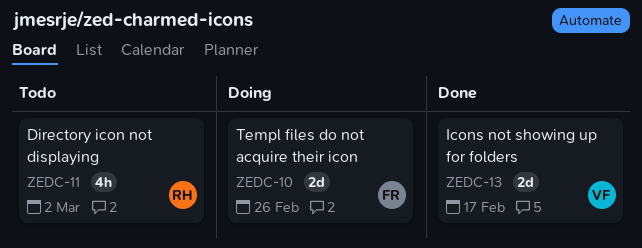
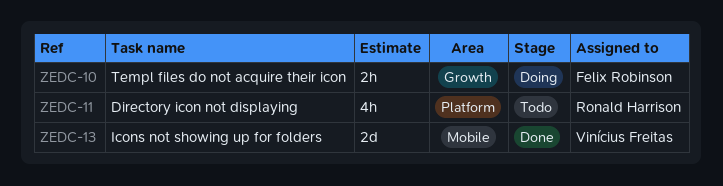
ZEDC-10, estimate: 2d -> 2h

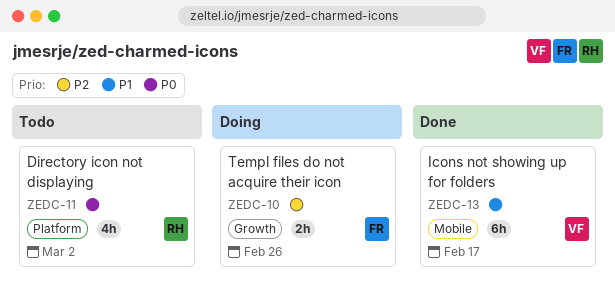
ZEDC-13, estimate: 2d -> 6h

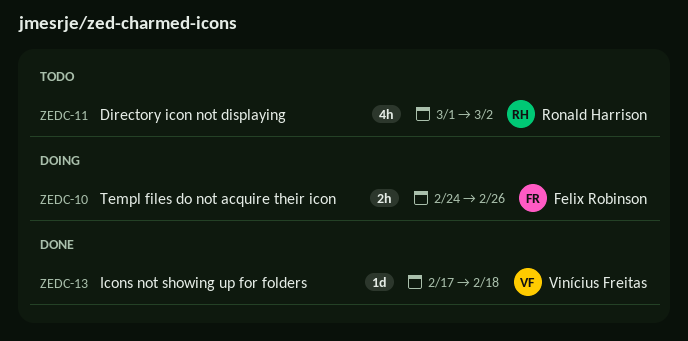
ZEDC-13, estimate: 6h -> 1d
ZEDC-13, due: Feb 17 -> Feb 18

